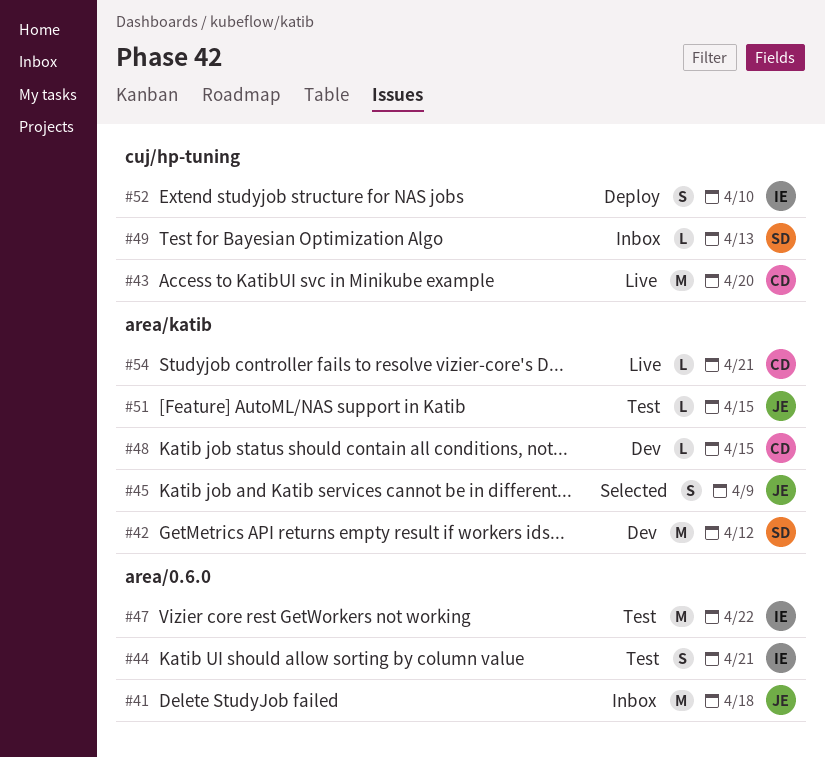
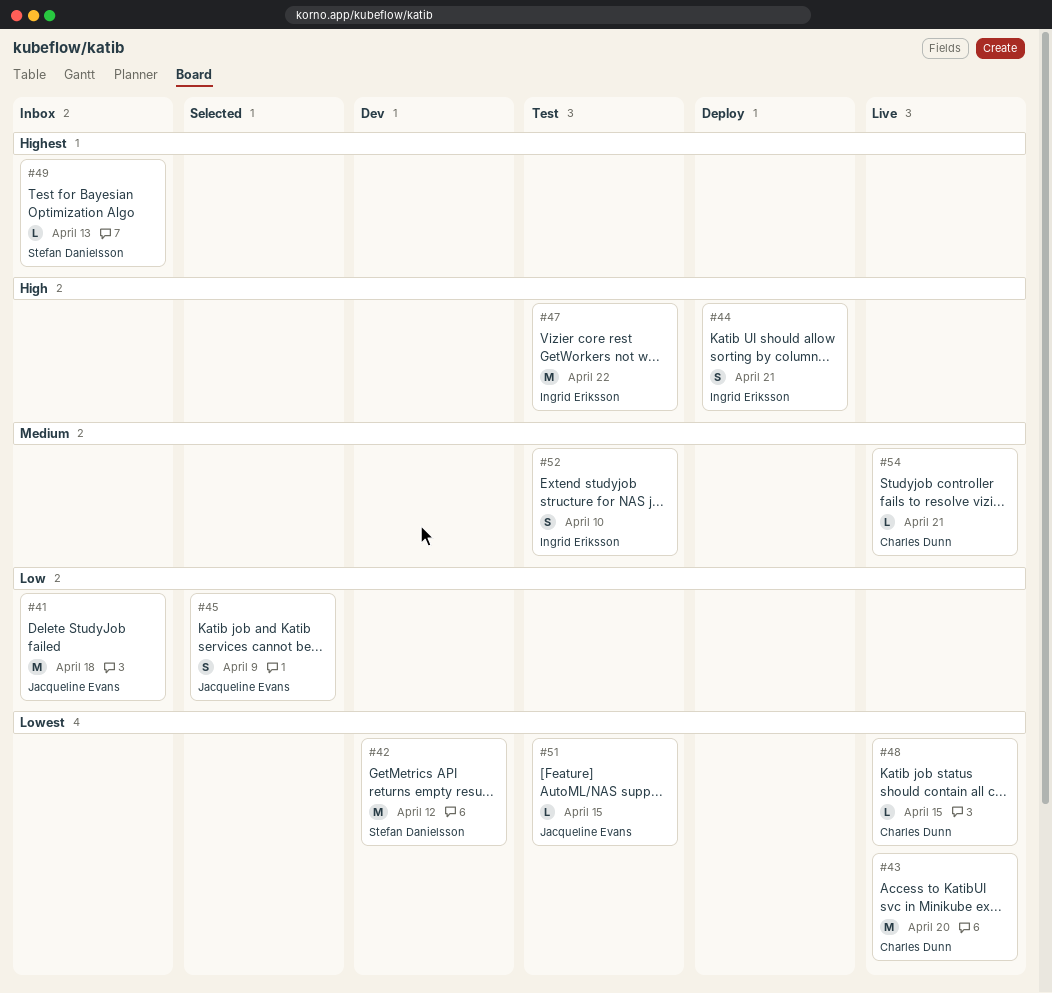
#44, status: Test -> Deploy
#48, status: Dev -> Live
#52, status: Deploy -> Test

